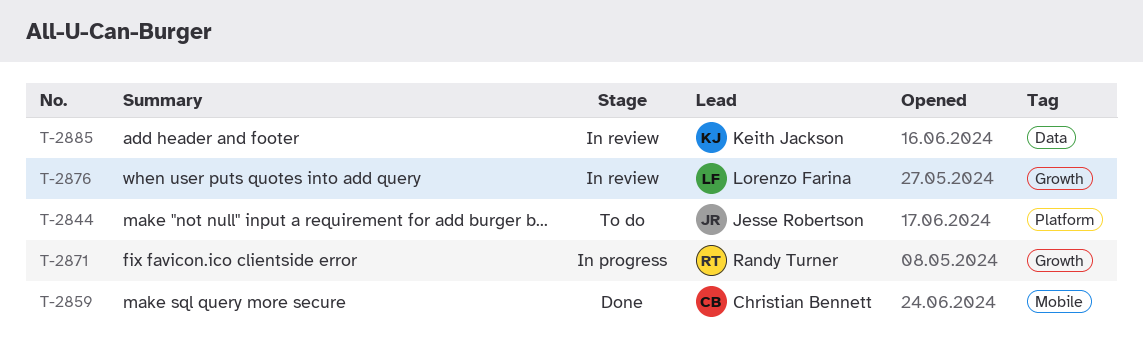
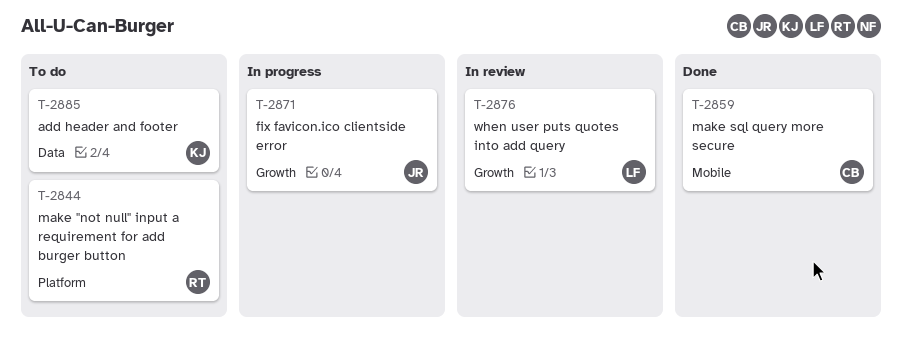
T-2844, owner: Jesse Robertson -> Randy Turner
T-2871, owner: Randy Turner -> Jesse Robertson
T-2885, status: In review -> To do

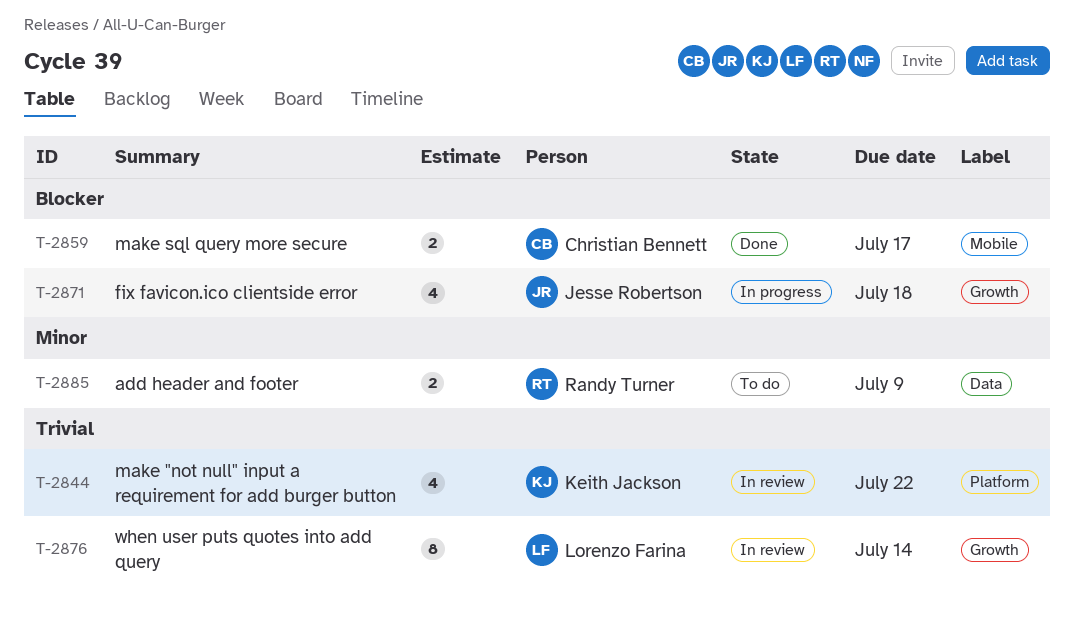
T-2844, status: To do -> In review
T-2844, owner: Randy Turner -> Keith Jackson
T-2885, owner: Keith Jackson -> Randy Turner

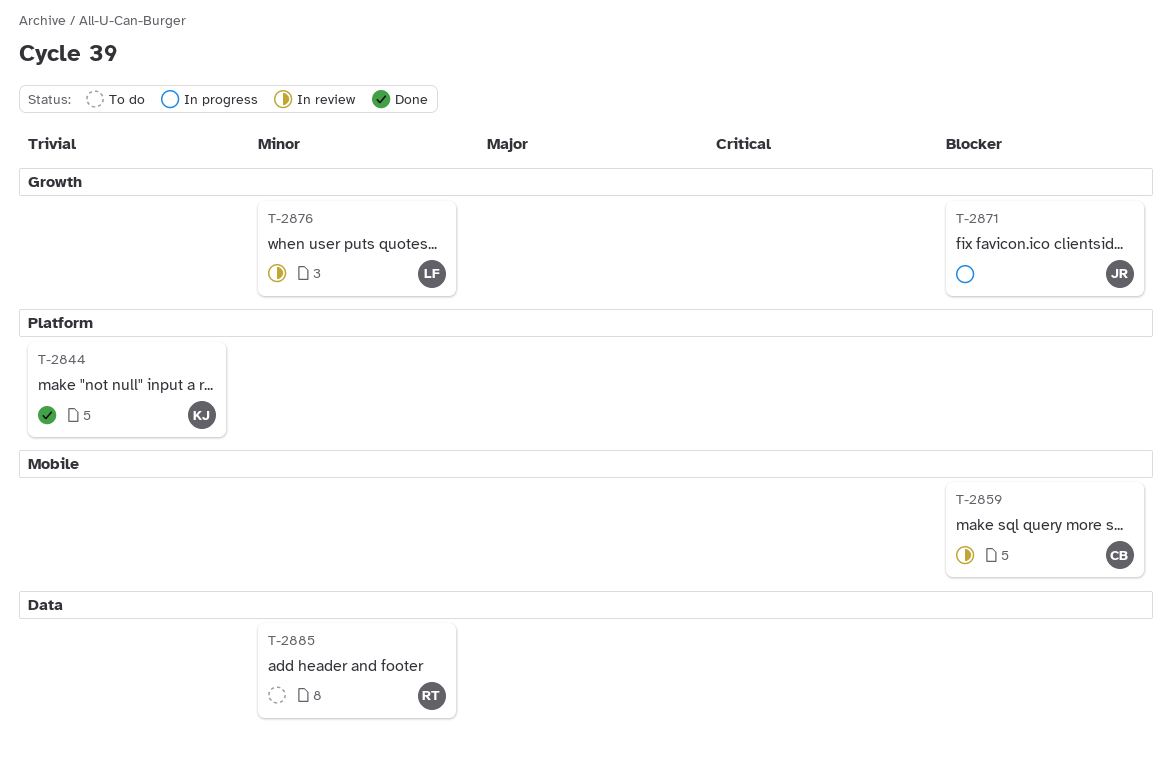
T-2844, status: In review -> Done
T-2859, status: Done -> In review
T-2876, priority: Trivial -> Minor

